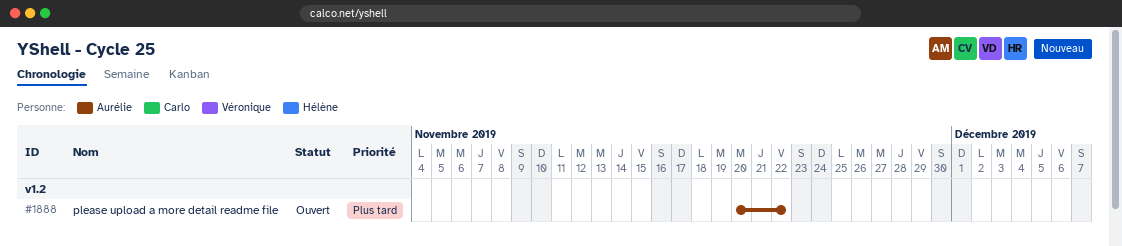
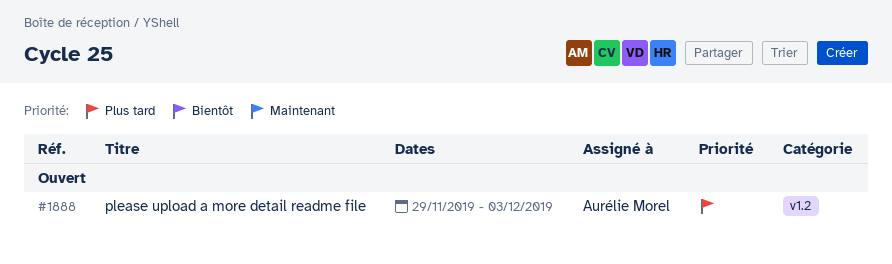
#1888, start: Nov 20 -> Nov 29
#1888, due: Nov 22 -> Dec 3

